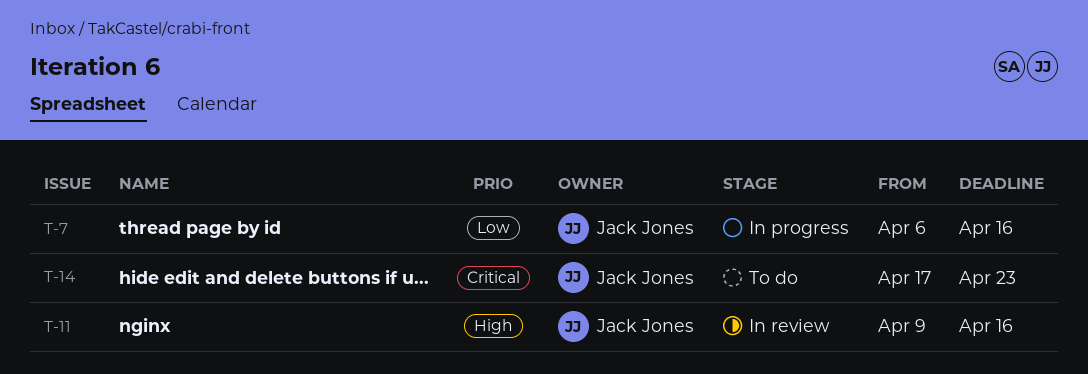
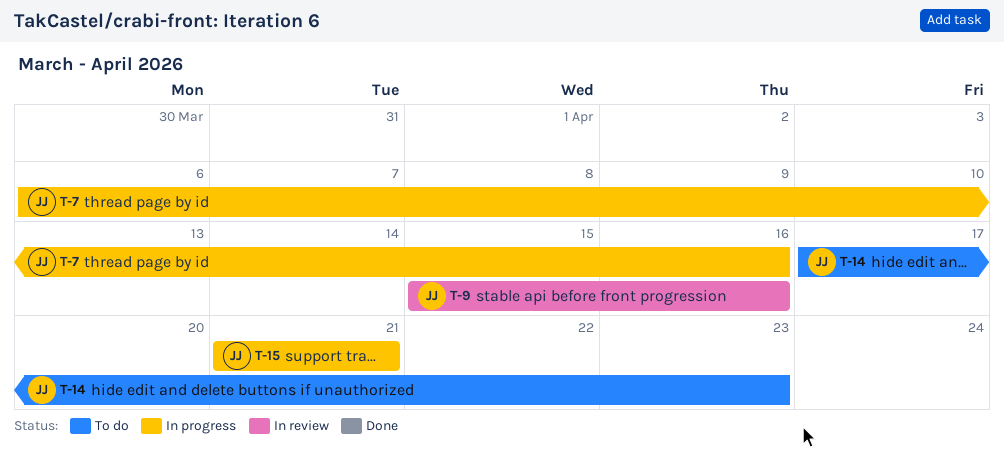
T-9: none -> present
T-11: present -> none
T-15: none -> present

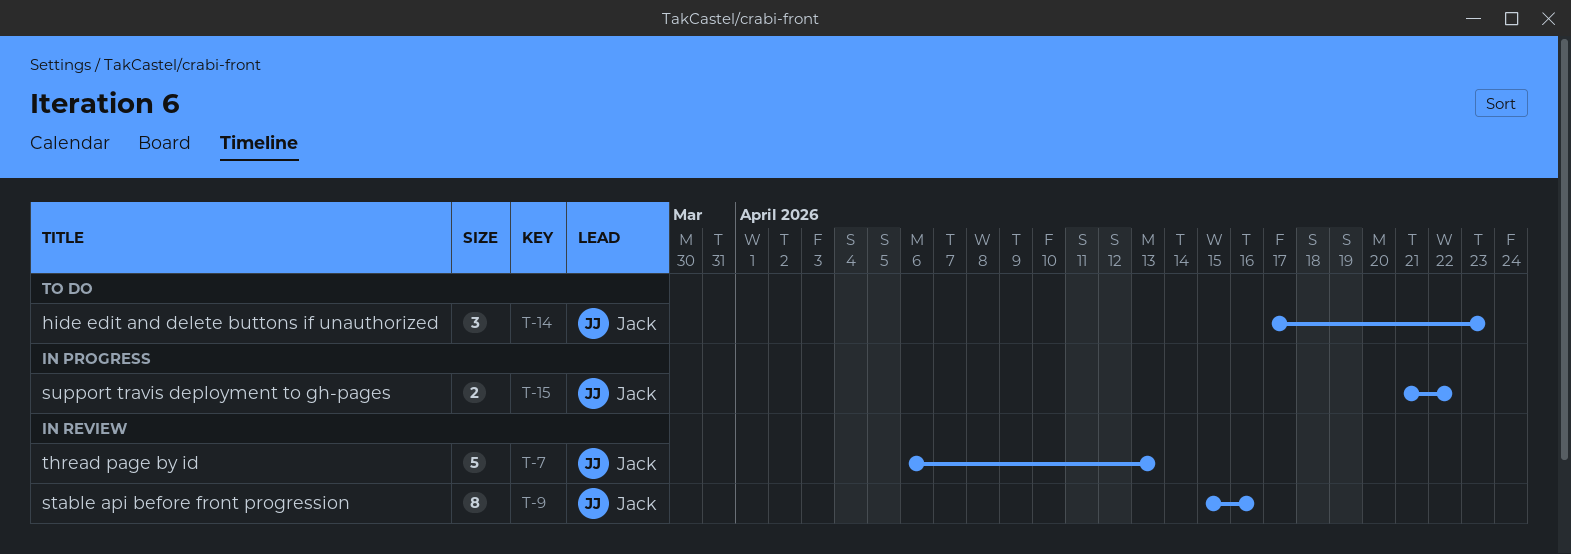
T-7, status: In progress -> In review
T-7, due: Apr 16 -> Apr 13
T-15, due: Apr 21 -> Apr 22

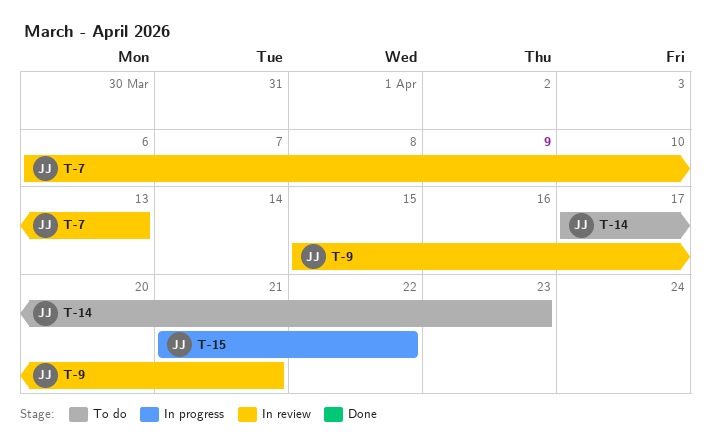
T-9, due: Apr 16 -> Apr 21

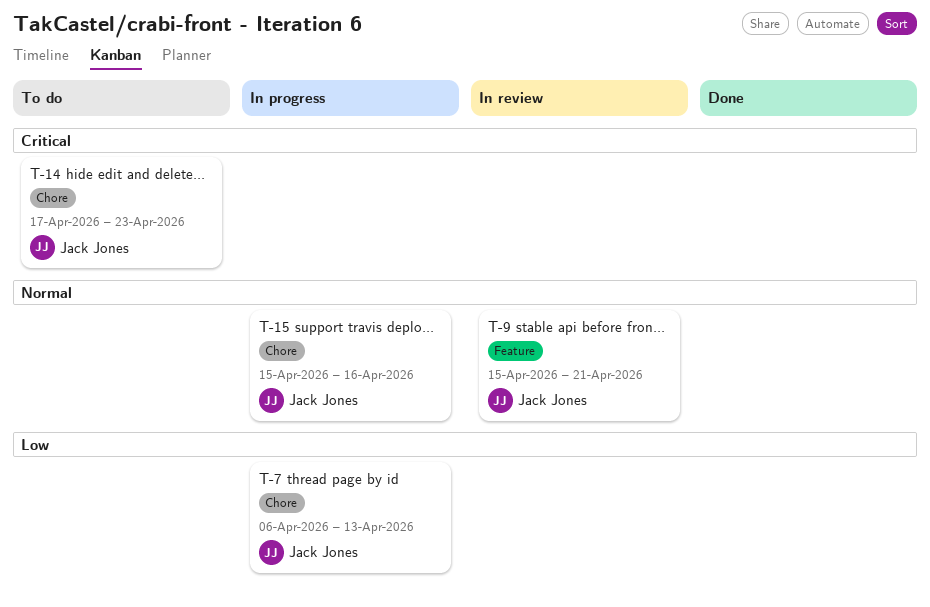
T-7, status: In review -> In progress
T-15, start: Apr 21 -> Apr 15
T-15, due: Apr 22 -> Apr 16

